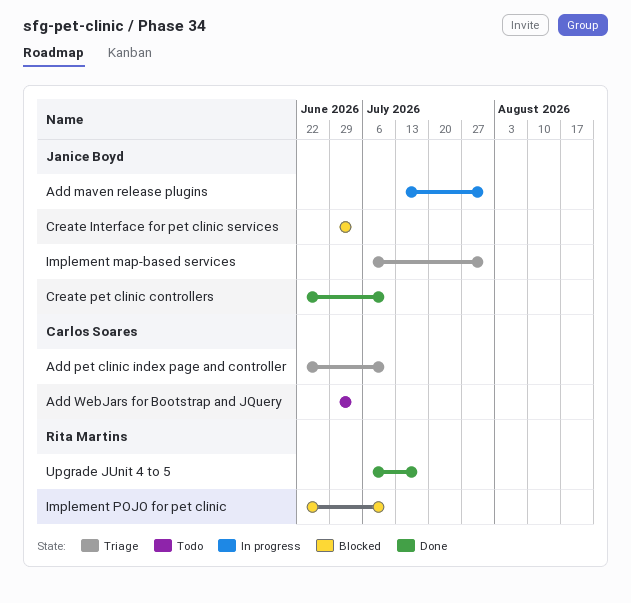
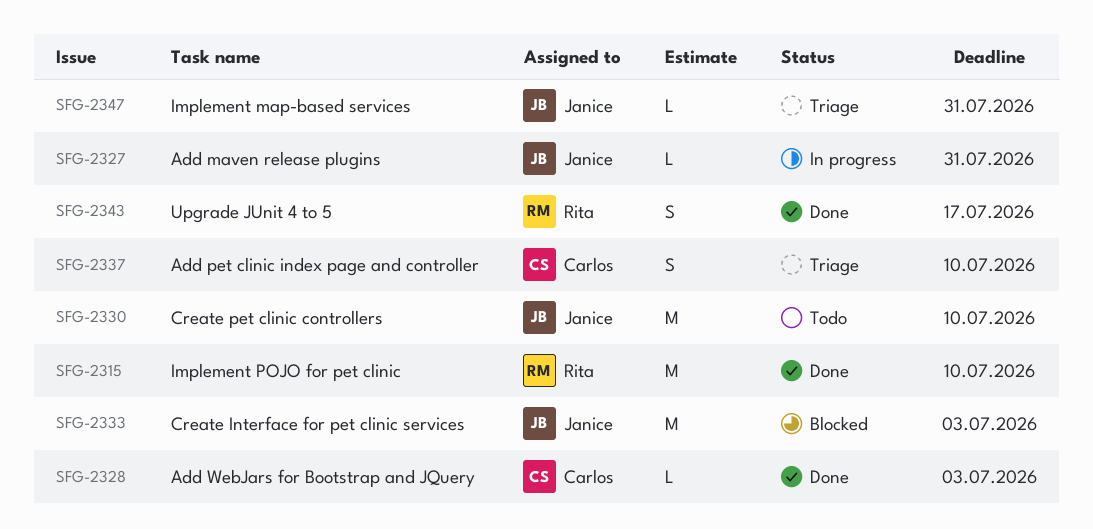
Add WebJars for Bootstrap and JQuery, status: Todo -> Done
Create pet clinic controllers, status: Done -> Todo
Implement POJO for pet clinic, status: Blocked -> Done

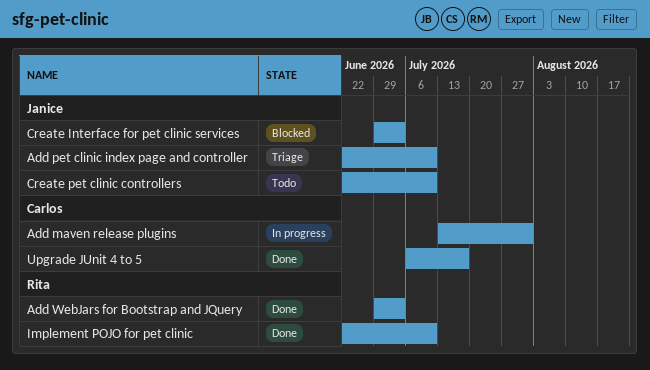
Add maven release plugins, owner: Janice -> Carlos
Add pet clinic index page and controller, owner: Carlos -> Janice
Add WebJars for Bootstrap and JQuery, owner: Carlos -> Rita
Implement map-based services: present -> none
Upgrade JUnit 4 to 5, owner: Rita -> Carlos

